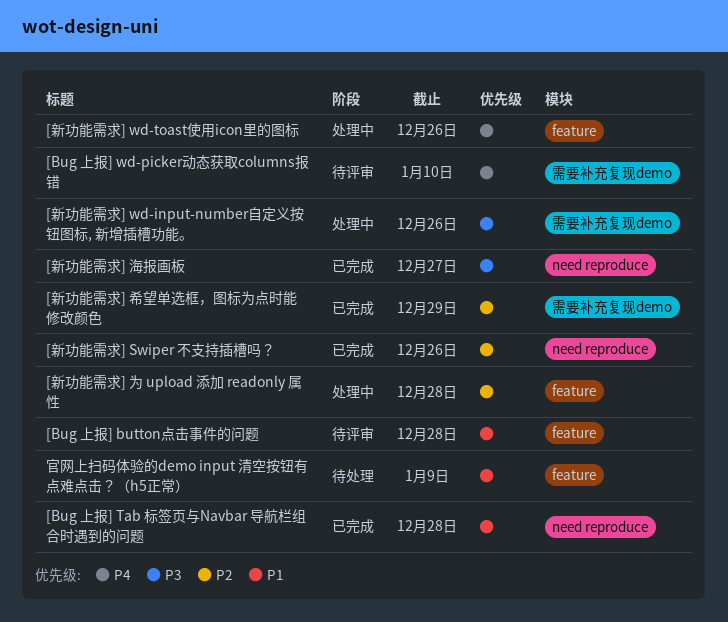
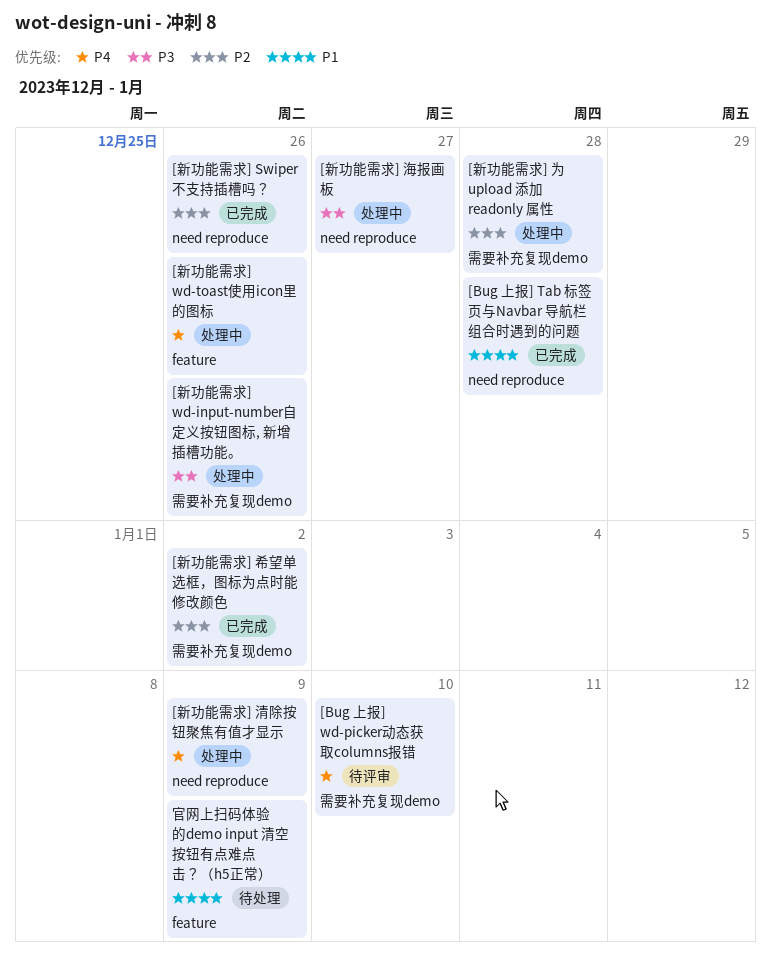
[Bug 上报] button点击事件的问题: present -> none
[新功能需求] 为 upload 添加 readonly 属性, label: feature -> 需要补充复现demo
[新功能需求] 希望单选框，图标为点时能修改颜色, due: Dec 29 -> Jan 2
[新功能需求] 海报画板, status: 已完成 -> 处理中
[新功能需求] 清除按钮聚焦有值才显示: none -> present

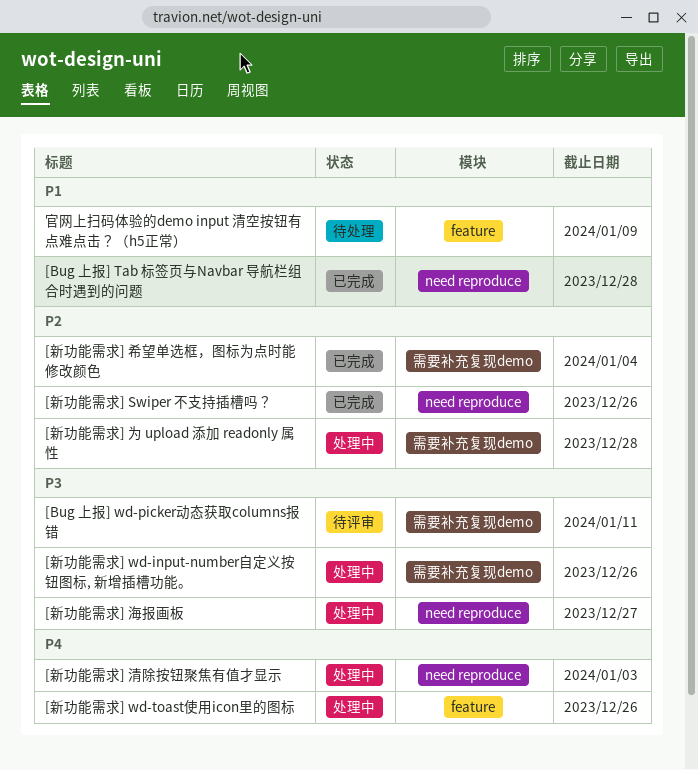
[Bug 上报] wd-picker动态获取columns报错, priority: P4 -> P3
[Bug 上报] wd-picker动态获取columns报错, due: Jan 10 -> Jan 11
[新功能需求] 希望单选框，图标为点时能修改颜色, due: Jan 2 -> Jan 4
[新功能需求] 清除按钮聚焦有值才显示, due: Jan 9 -> Jan 3

